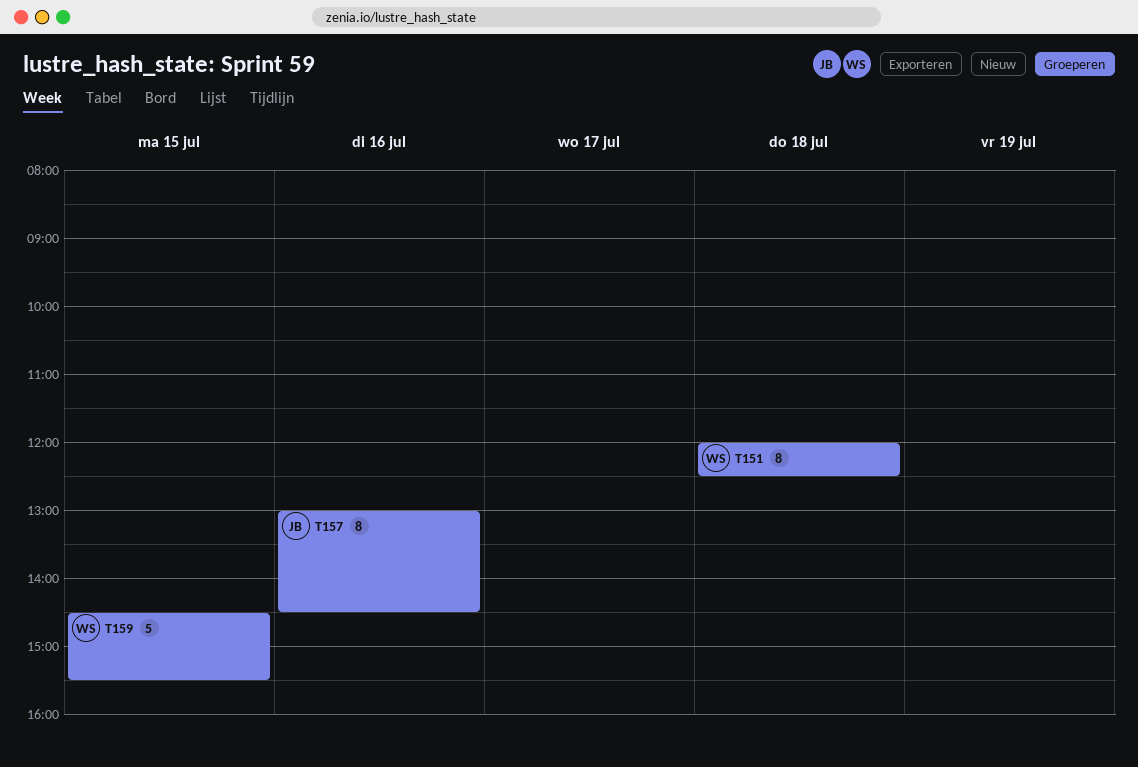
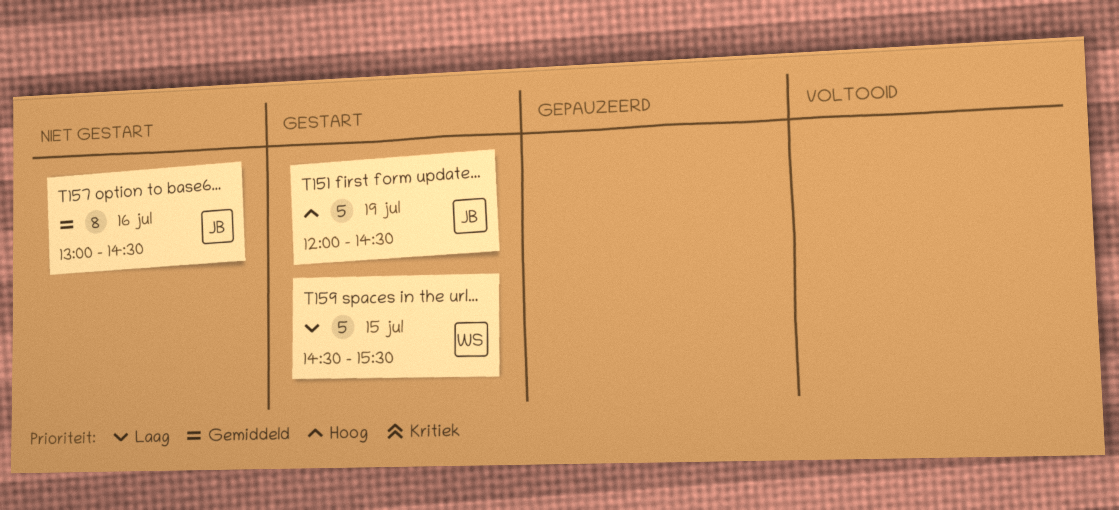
T151, owner: WS -> JB
T151, estimate: 8 -> 5
T151, day: Jul 18 -> Jul 19
T151, ends: 12:30 -> 14:30

